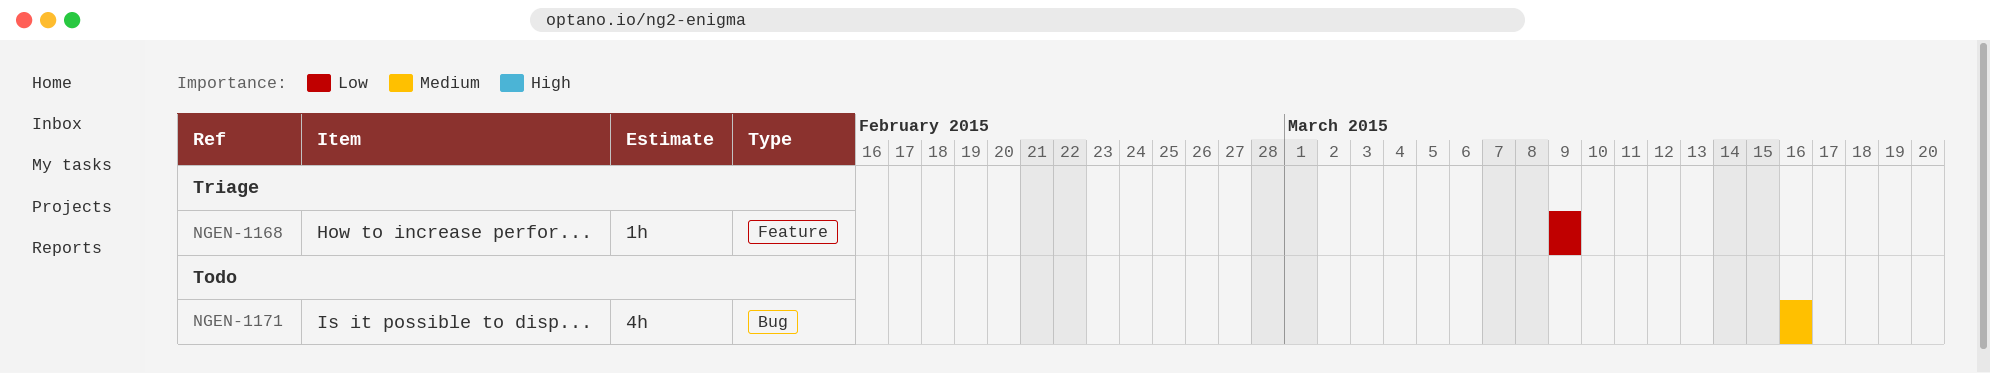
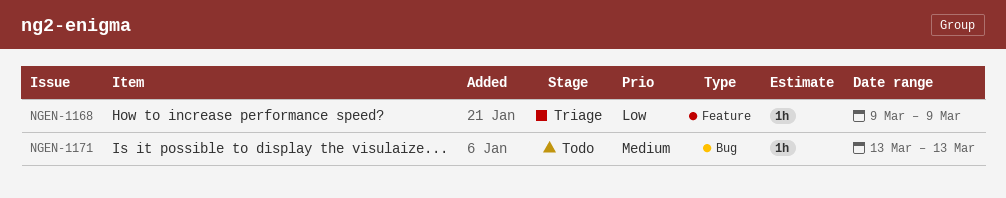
NGEN-1171, estimate: 4h -> 1h
NGEN-1171, start: Mar 16 -> Mar 13
NGEN-1171, due: Mar 16 -> Mar 13

